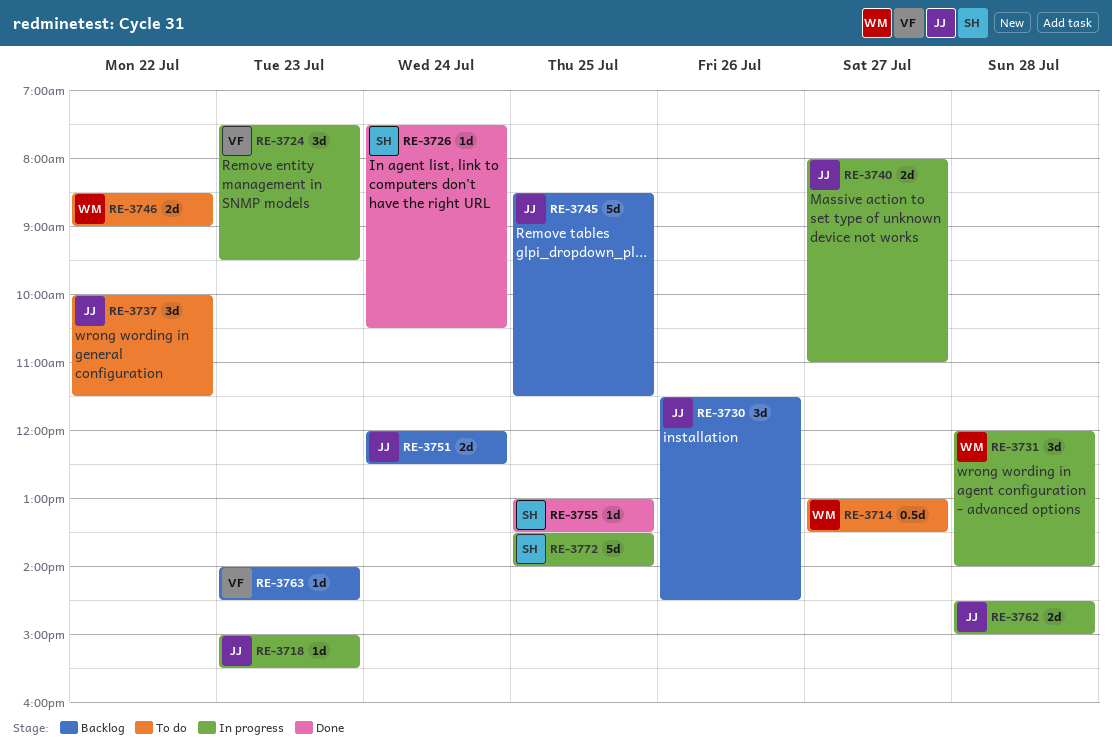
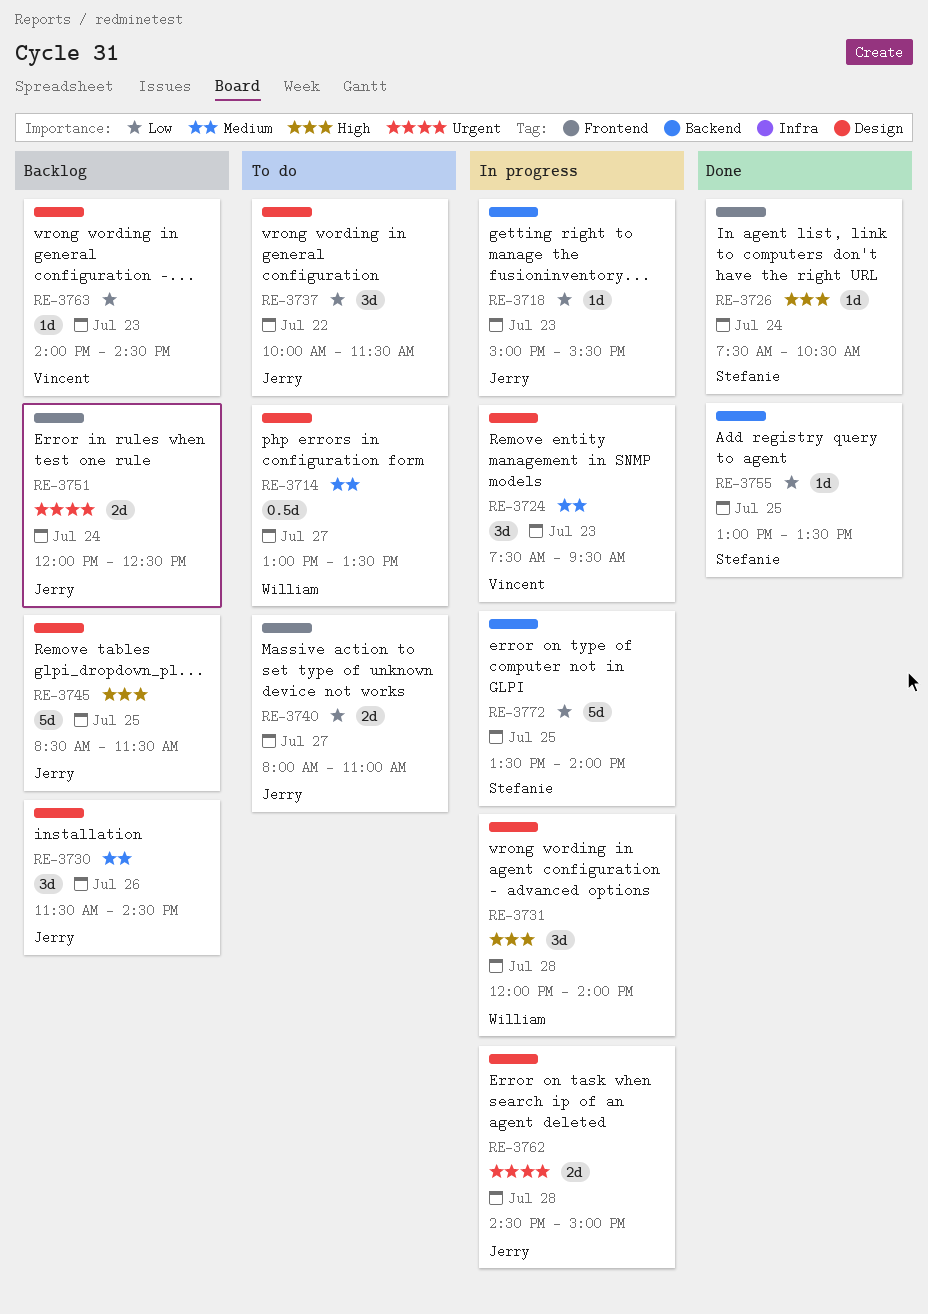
RE-3740, status: In progress -> To do
RE-3746: present -> none

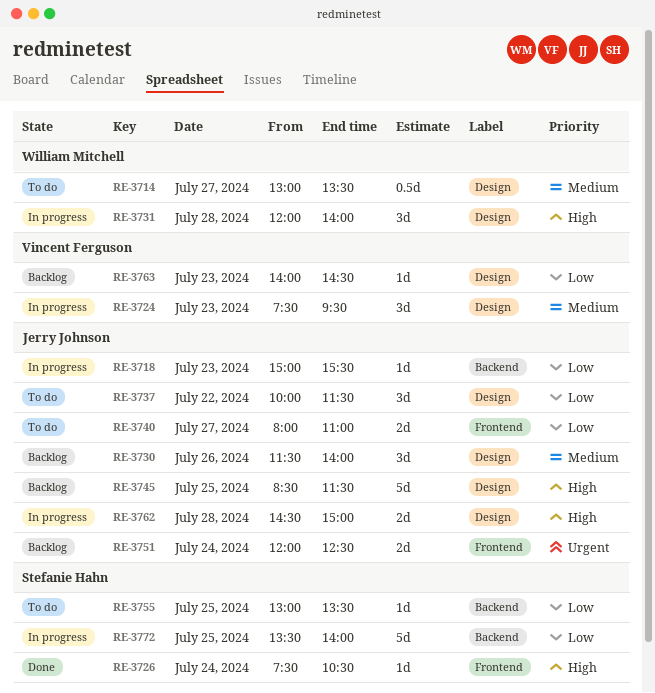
RE-3730, ends: 14:30 -> 14:00
RE-3755, status: Done -> To do
RE-3762, priority: Urgent -> High

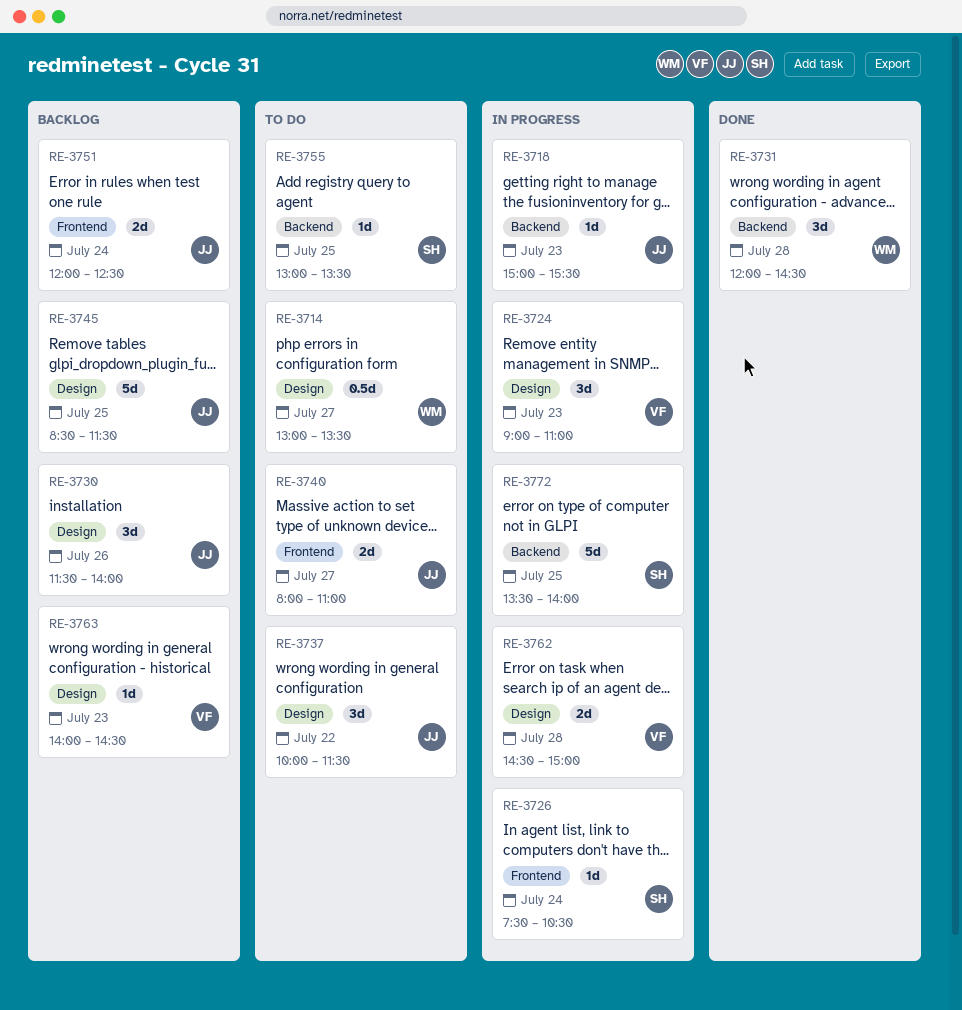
RE-3724, begins: 07:30 -> 09:00
RE-3724, ends: 09:30 -> 11:00
RE-3726, status: Done -> In progress
RE-3731, status: In progress -> Done
RE-3731, label: Design -> Backend
RE-3731, ends: 14:00 -> 14:30
RE-3762, owner: Jerry Johnson -> Vincent Ferguson

